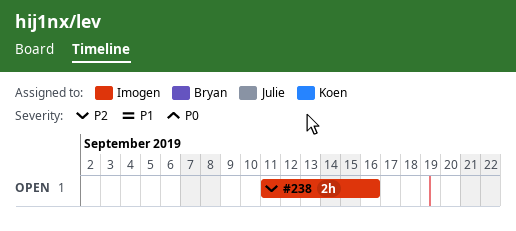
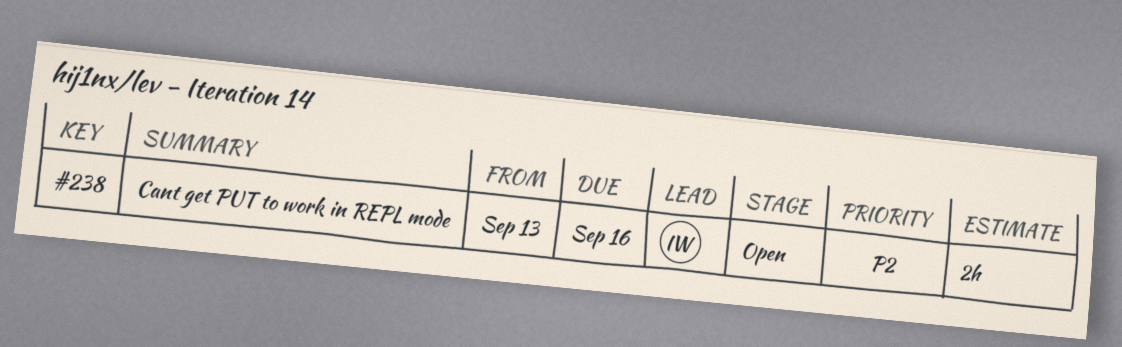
#238, start: Sep 11 -> Sep 13

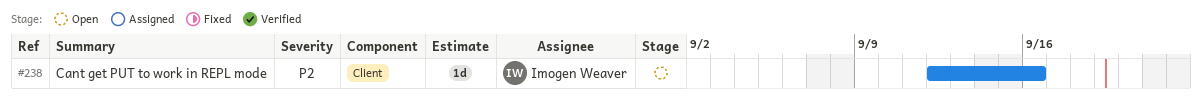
#238, estimate: 2h -> 1d
#238, start: Sep 13 -> Sep 12

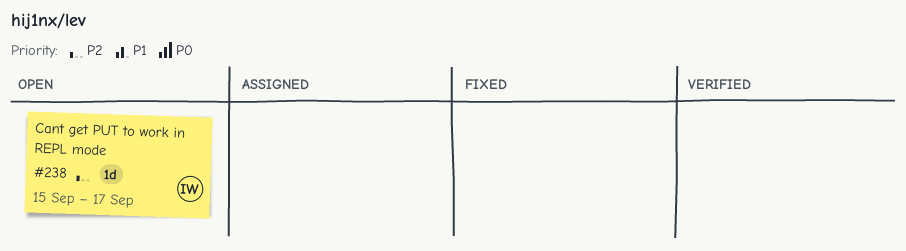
#238, start: Sep 12 -> Sep 15
#238, due: Sep 16 -> Sep 17

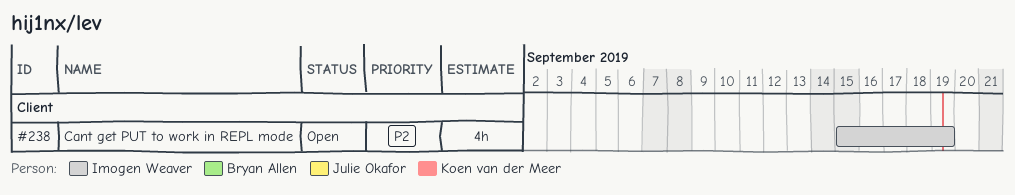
#238, estimate: 1d -> 4h
#238, due: Sep 17 -> Sep 19

